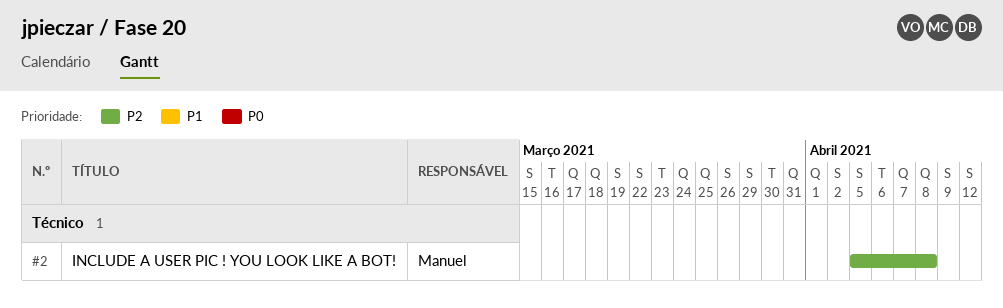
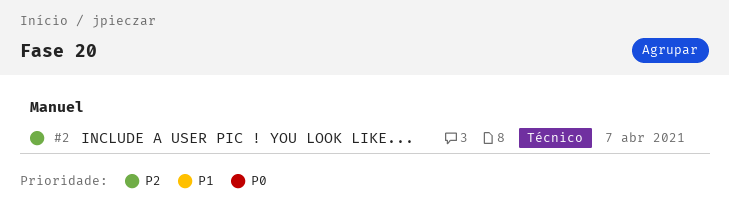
#2, due: Apr 8 -> Apr 7

